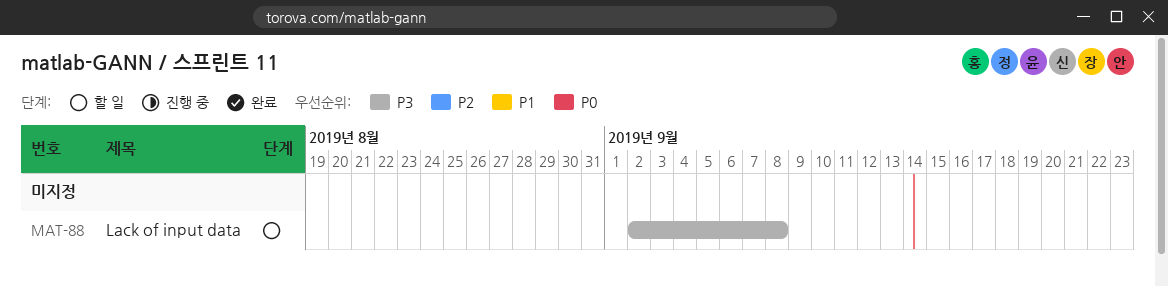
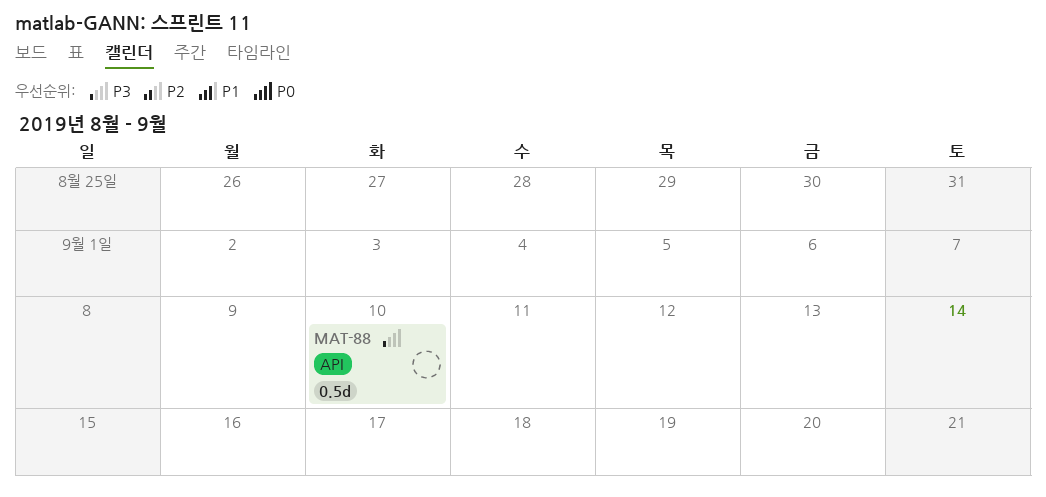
MAT-88, due: Sep 8 -> Sep 10

